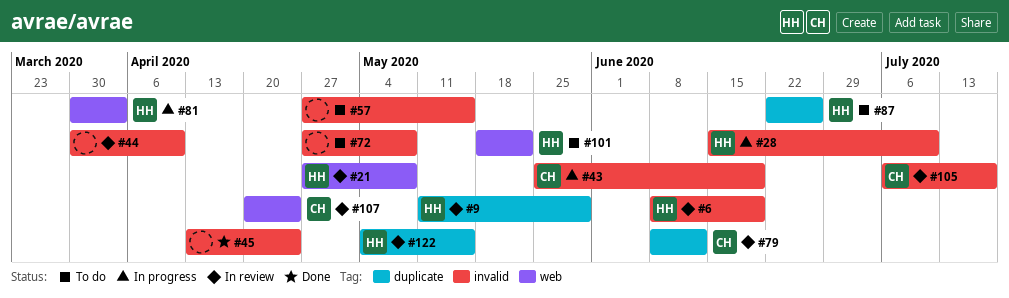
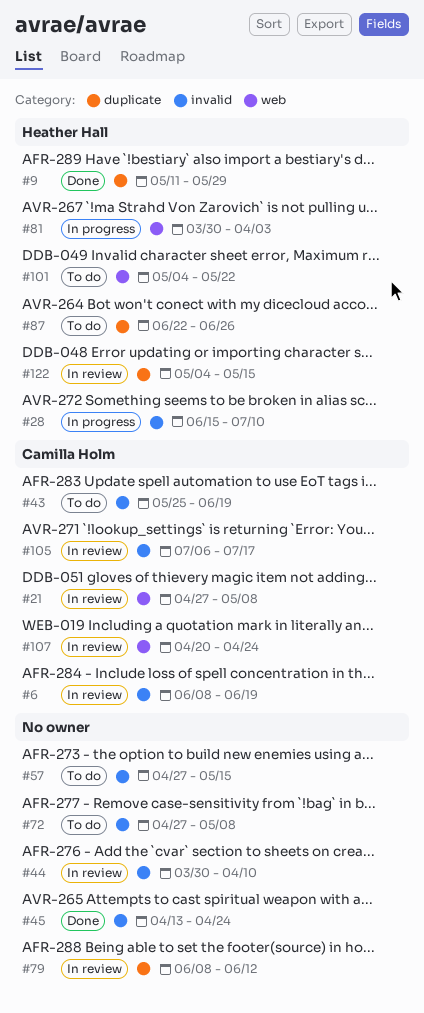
#6, owner: Heather Hall -> Camilla Holm
#9, status: In review -> Done
#21, owner: Heather Hall -> Camilla Holm
#43, status: In progress -> To do
#79, owner: Camilla Holm -> none
#101, start: May 18 -> May 4

